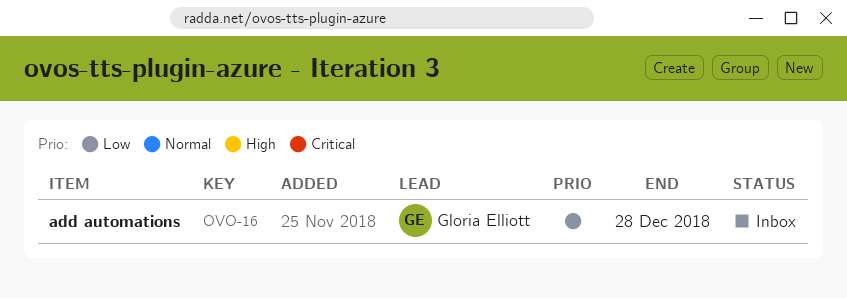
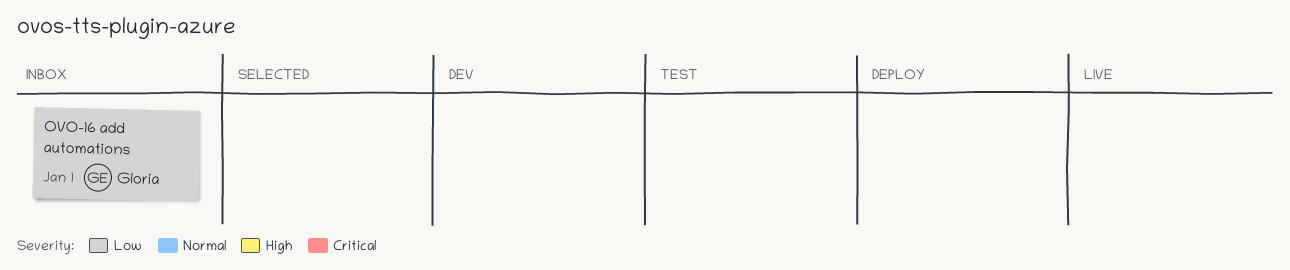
OVO-16, due: Dec 28 -> Jan 1

